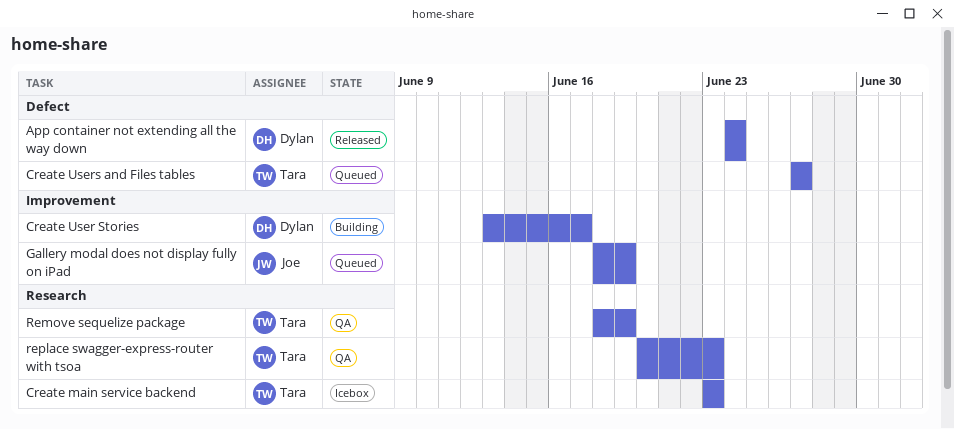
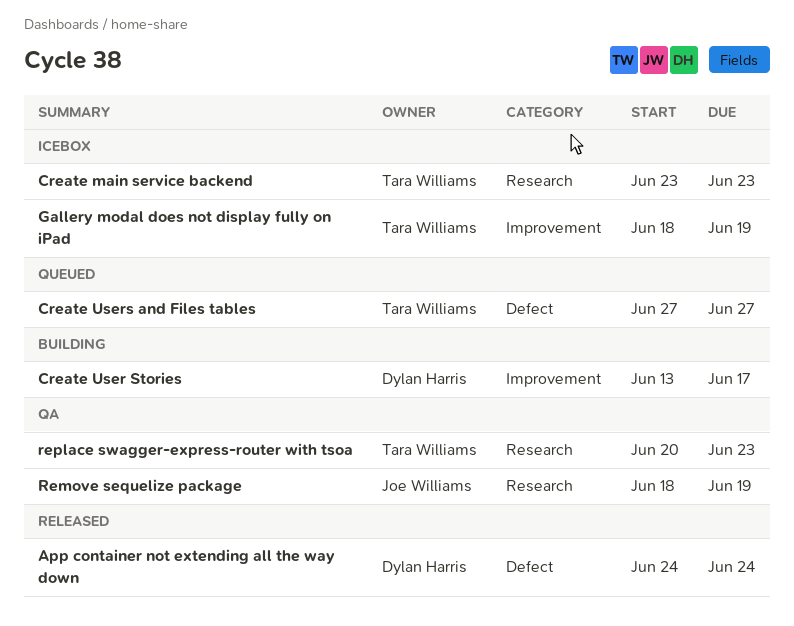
Gallery modal does not display fully on iPad, status: Queued -> Icebox
Gallery modal does not display fully on iPad, owner: Joe Williams -> Tara Williams
Remove sequelize package, owner: Tara Williams -> Joe Williams

